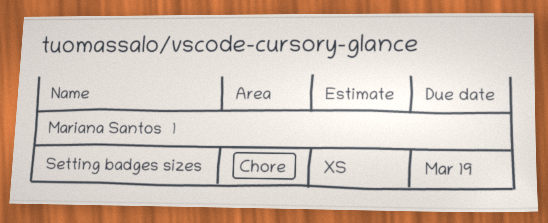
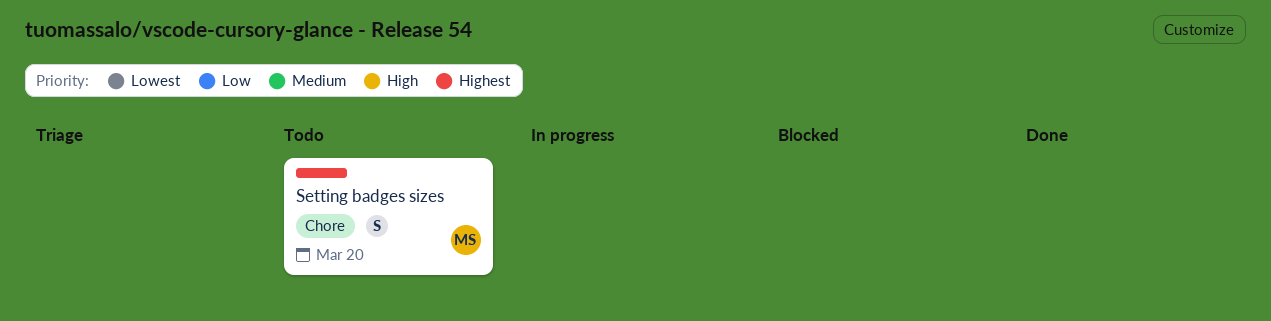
Setting badges sizes, estimate: XS -> S
Setting badges sizes, due: Mar 19 -> Mar 20

